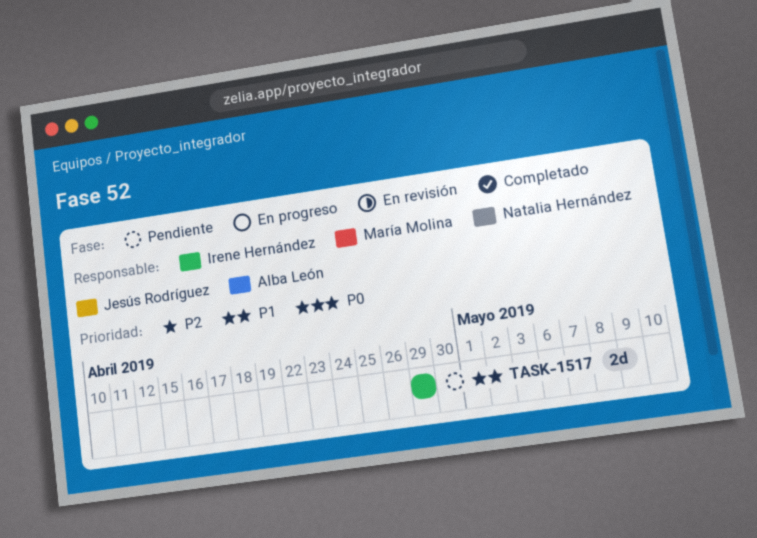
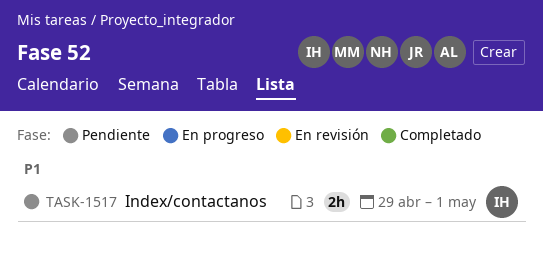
TASK-1517, estimate: 2d -> 2h
TASK-1517, due: Apr 29 -> May 1

